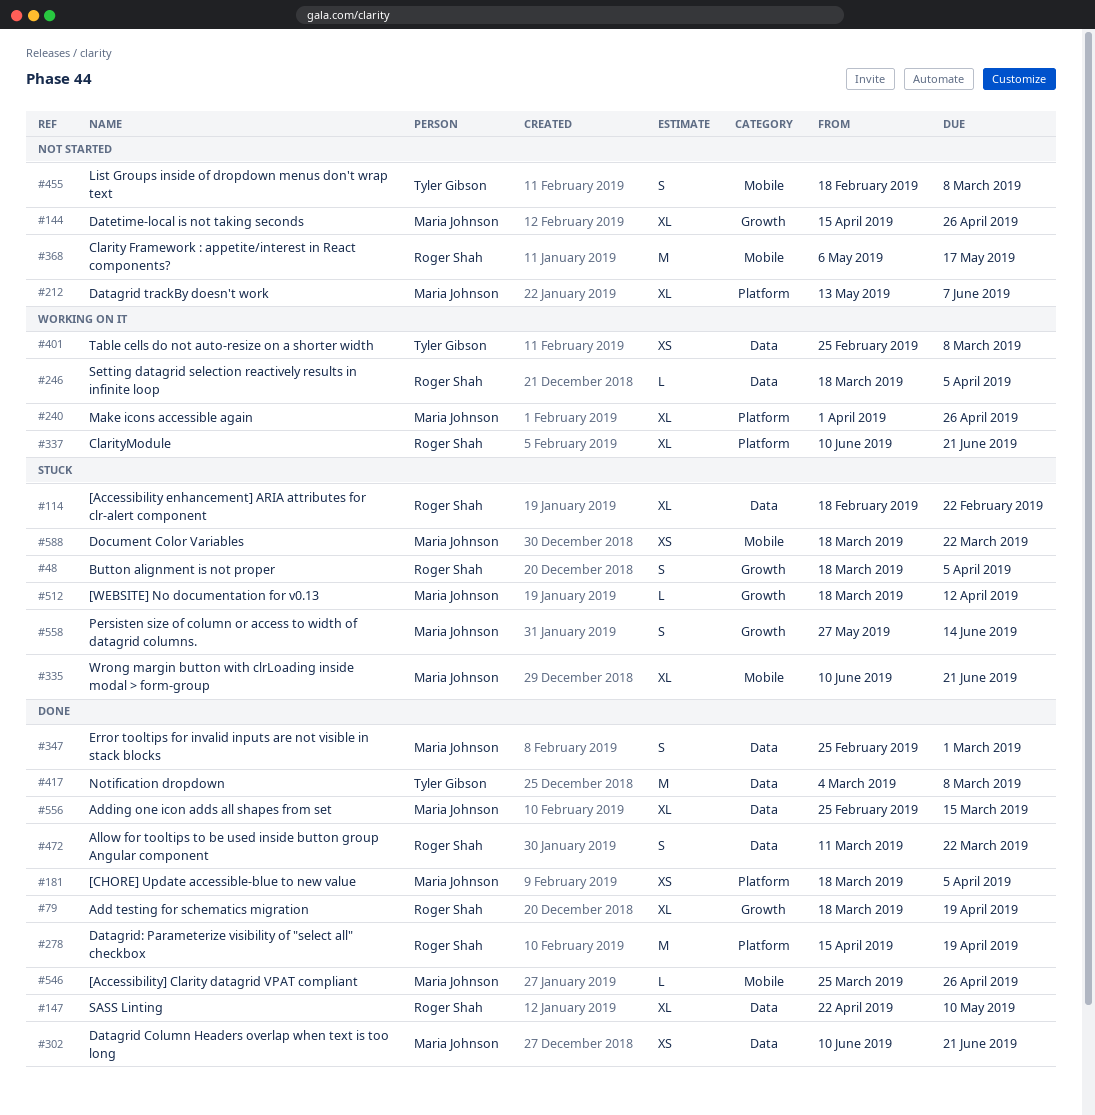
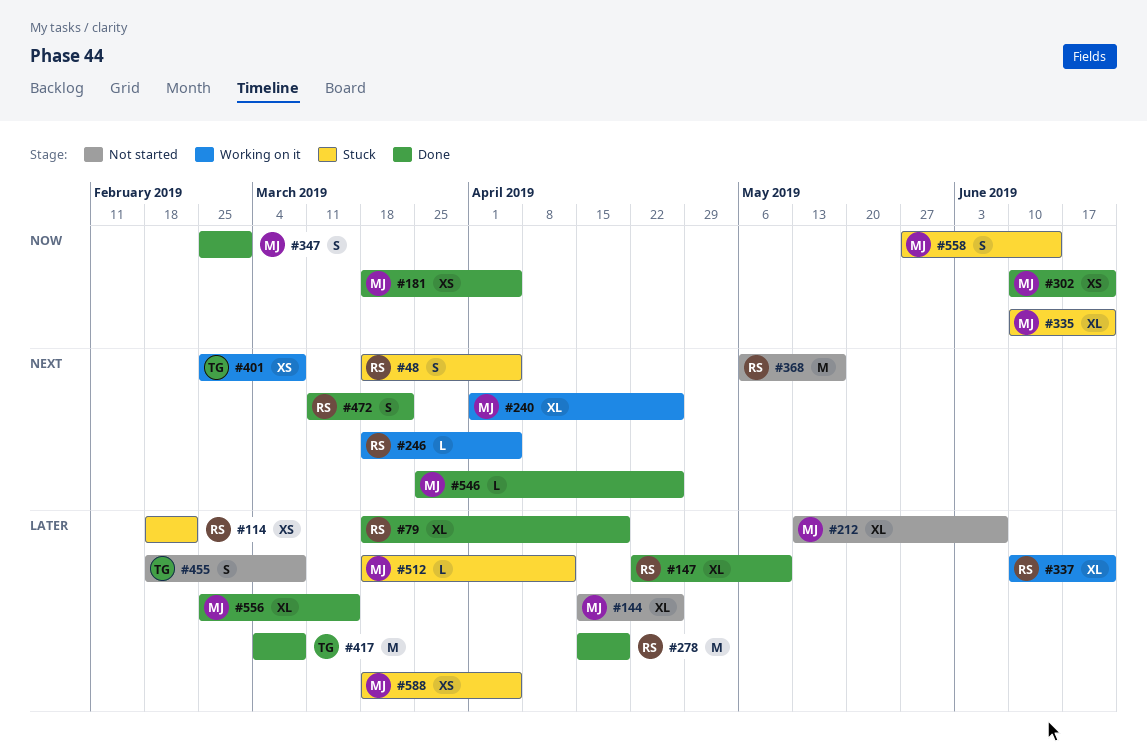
#114, estimate: XL -> XS
#588, due: Mar 22 -> Apr 5

